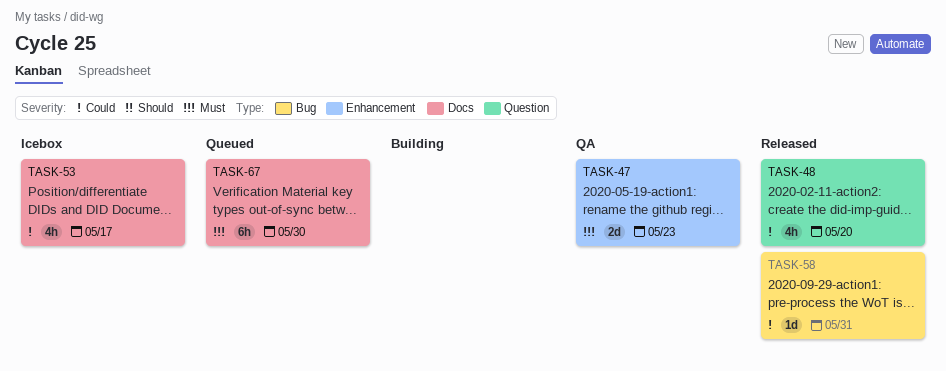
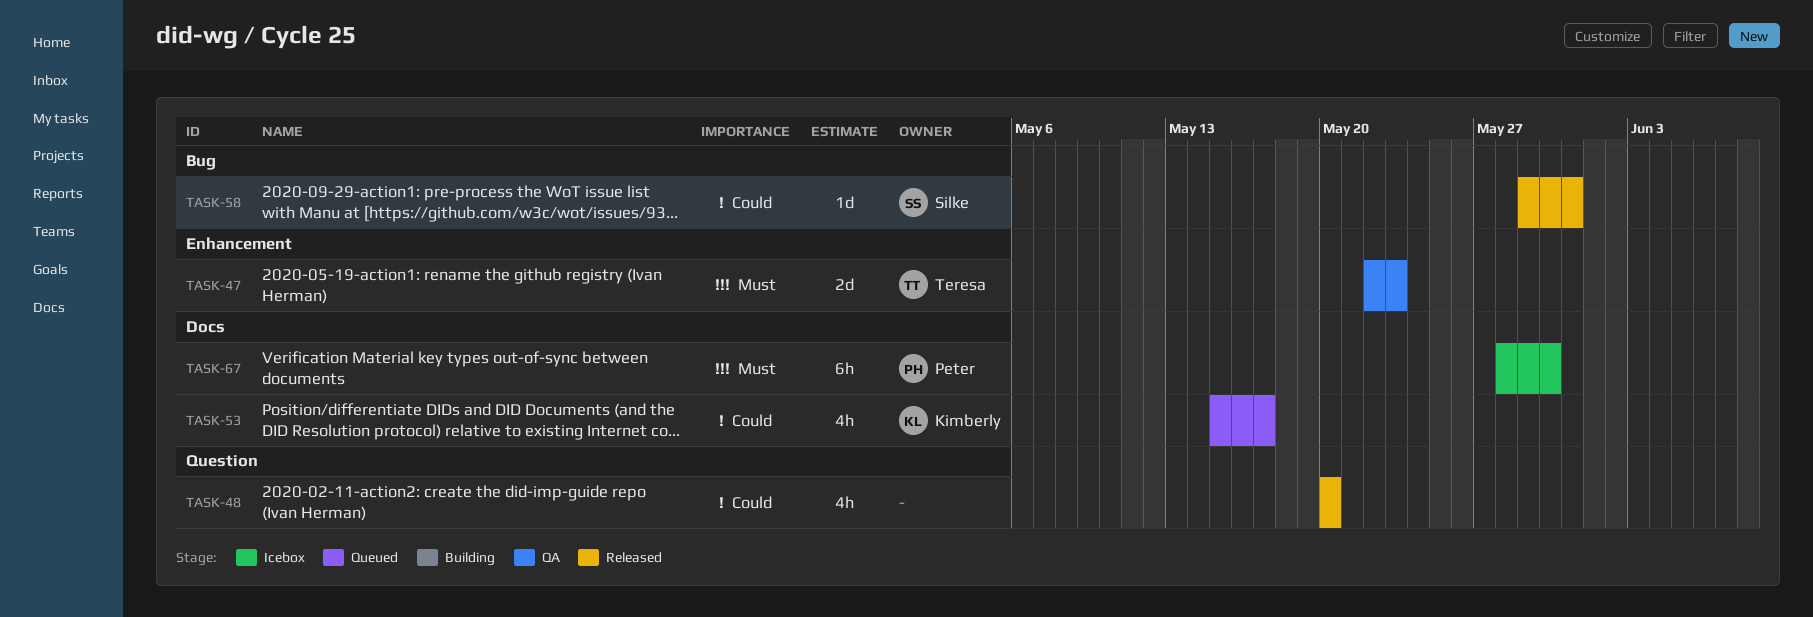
TASK-53, status: Icebox -> Queued
TASK-67, status: Queued -> Icebox

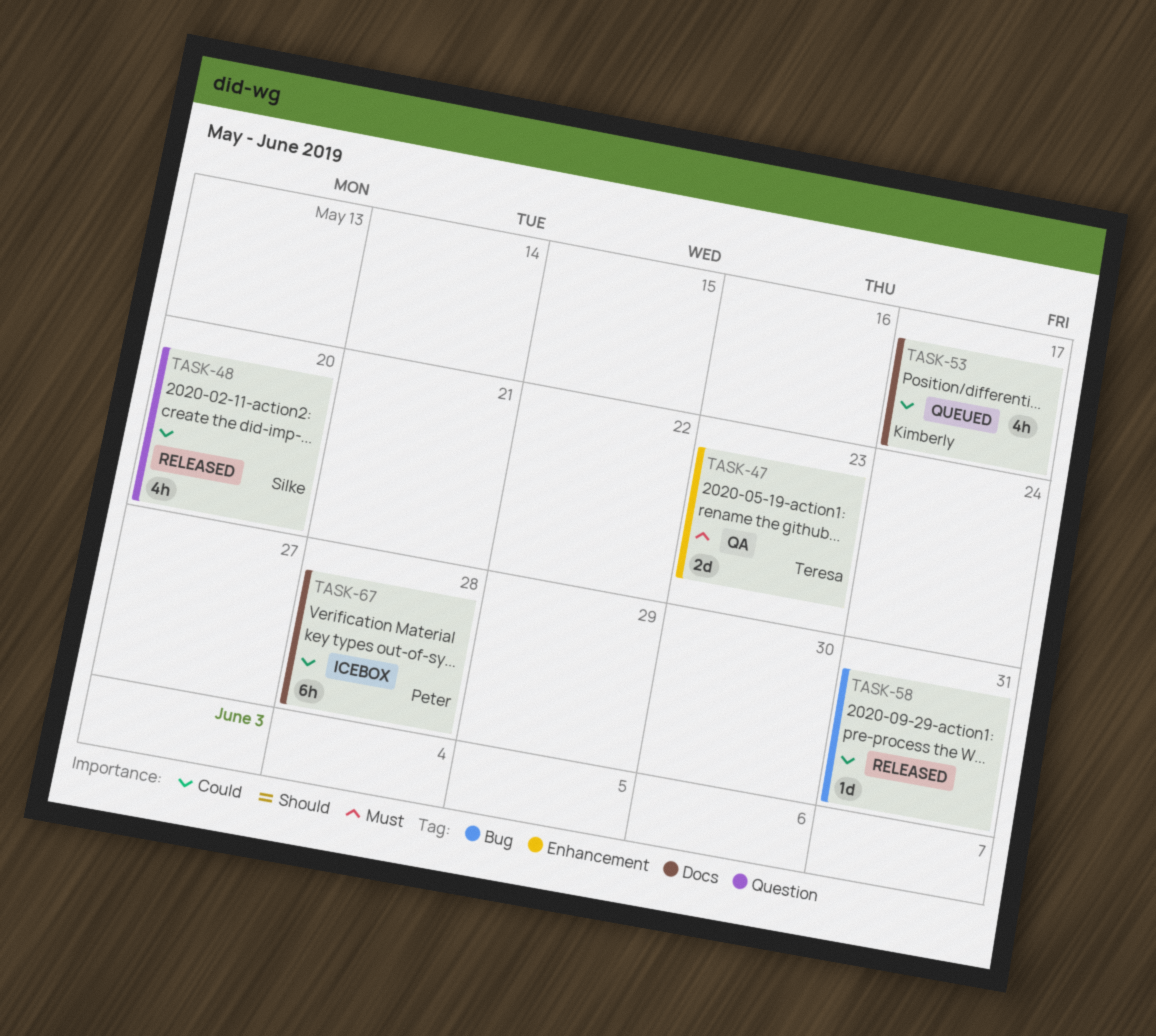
TASK-48, owner: none -> Silke
TASK-58, owner: Silke -> none
TASK-67, priority: Must -> Could
TASK-67, due: May 30 -> May 28

